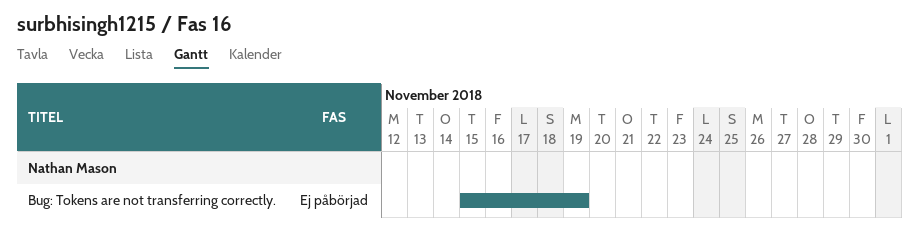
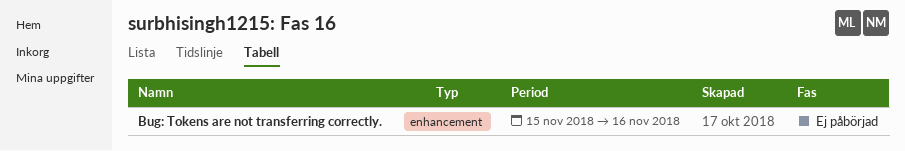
Bug: Tokens are not transferring correctly., due: Nov 19 -> Nov 16

